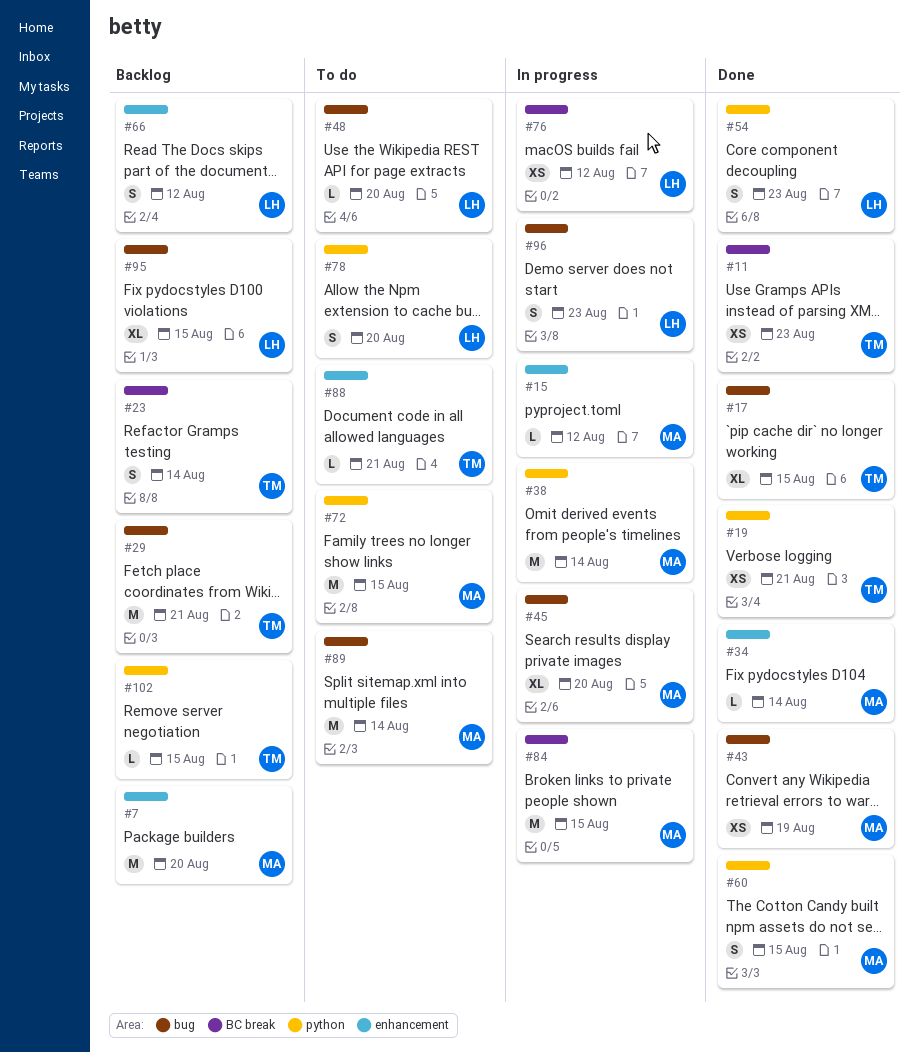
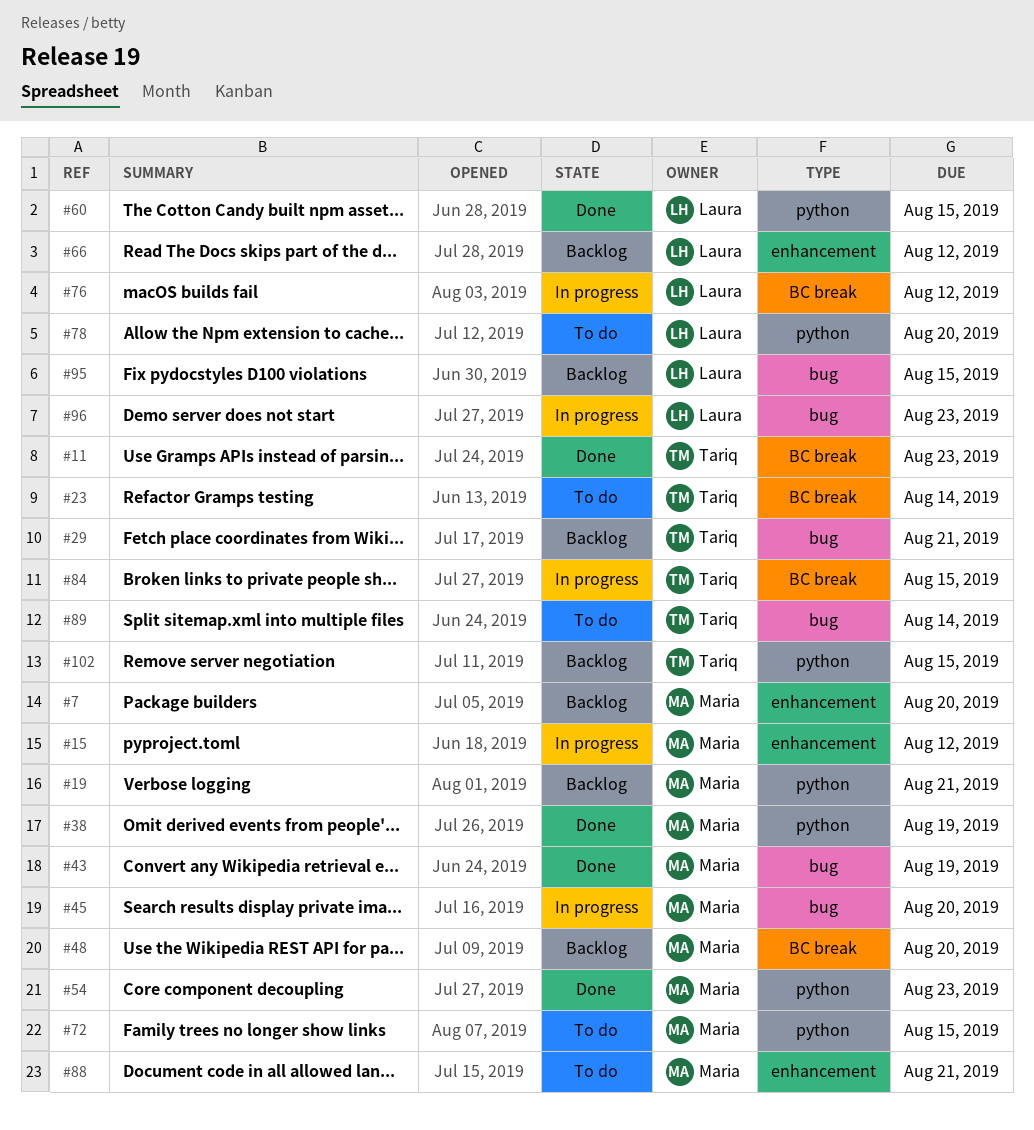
#17: present -> none
#19, status: Done -> Backlog
#19, owner: Tariq -> Maria
#23, status: Backlog -> To do
#34: present -> none
#38, status: In progress -> Done
#38, due: Aug 14 -> Aug 19
#48, status: To do -> Backlog
#48, owner: Laura -> Maria
#48, label: bug -> BC break
#54, owner: Laura -> Maria
#60, owner: Maria -> Laura
#84, owner: Maria -> Tariq
#88, owner: Tariq -> Maria
#89, owner: Maria -> Tariq

